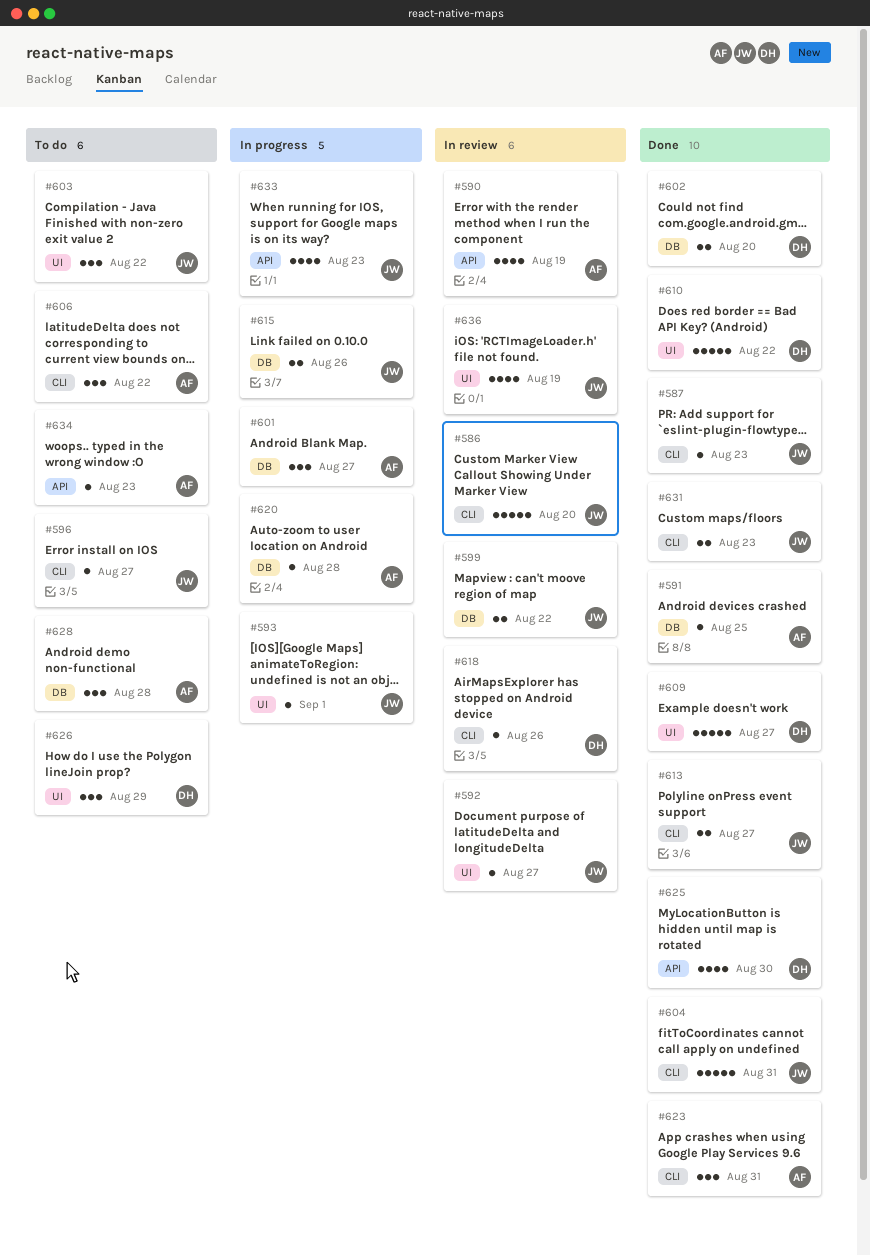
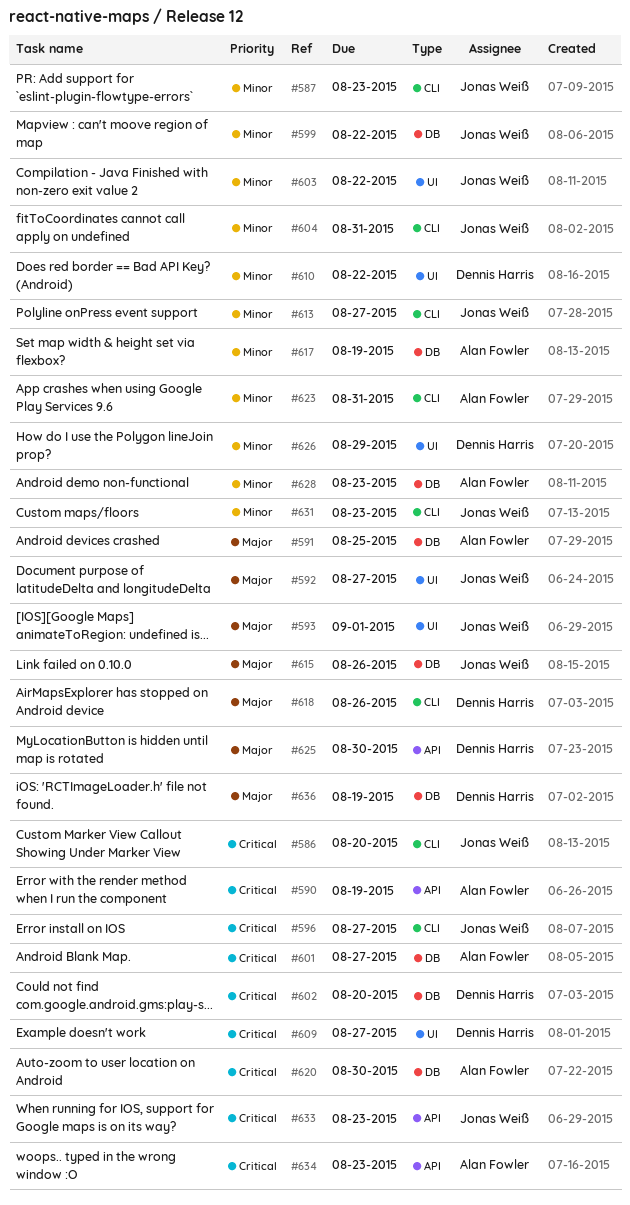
#606: present -> none
#617: none -> present
#620, due: Aug 28 -> Aug 30
#628, due: Aug 28 -> Aug 23
#636, owner: Jonas Weiß -> Dennis Harris
#636, label: UI -> DB

